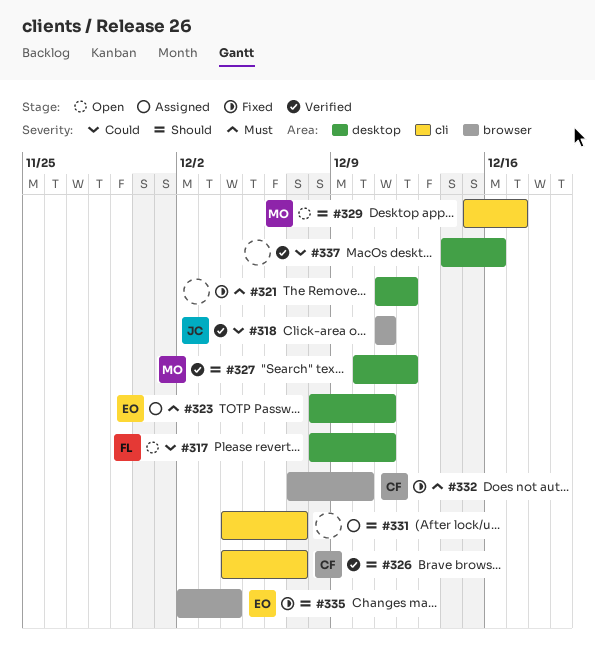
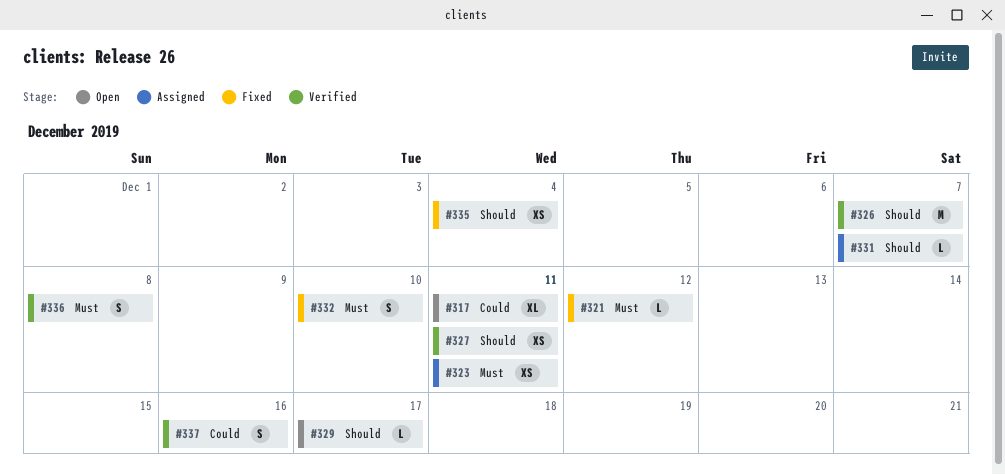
#318: present -> none
#327, due: Dec 12 -> Dec 11
#336: none -> present

